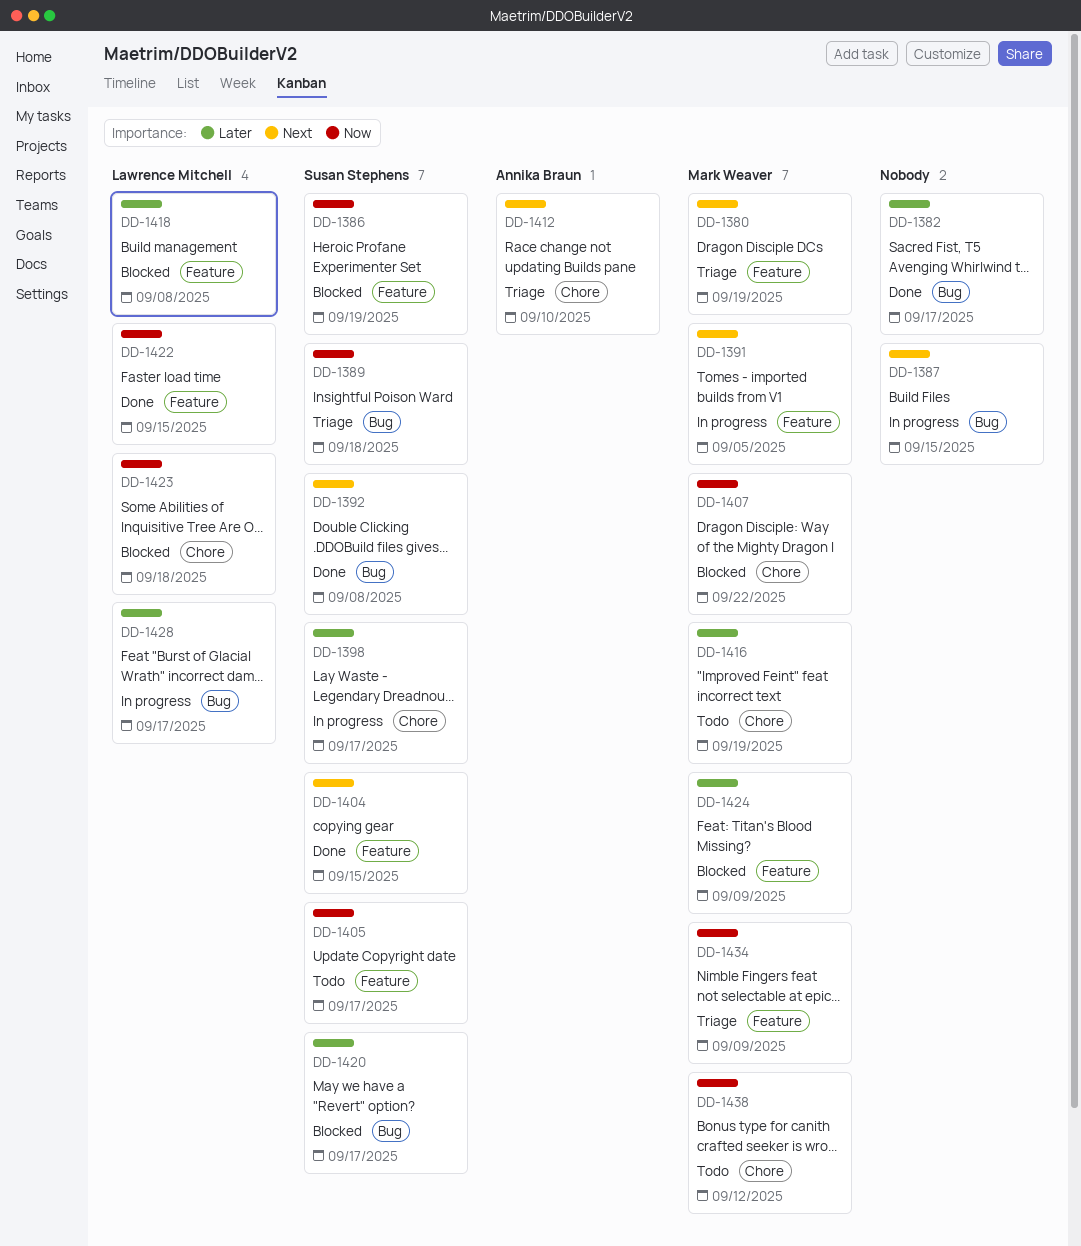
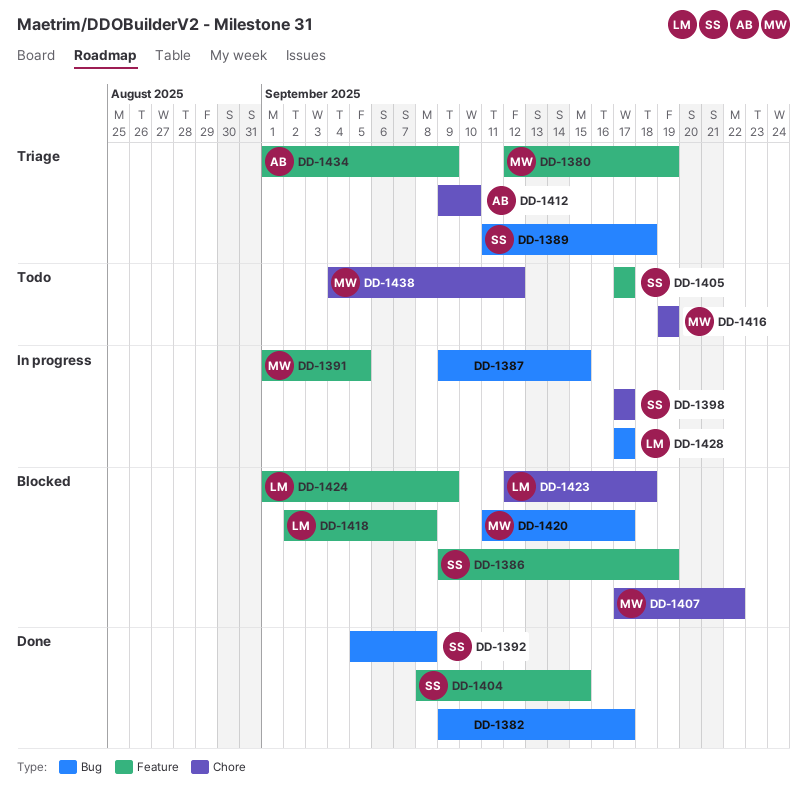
DD-1420, owner: Susan Stephens -> Mark Weaver
DD-1422: present -> none
DD-1424, owner: Mark Weaver -> Lawrence Mitchell
DD-1434, owner: Mark Weaver -> Annika Braun

